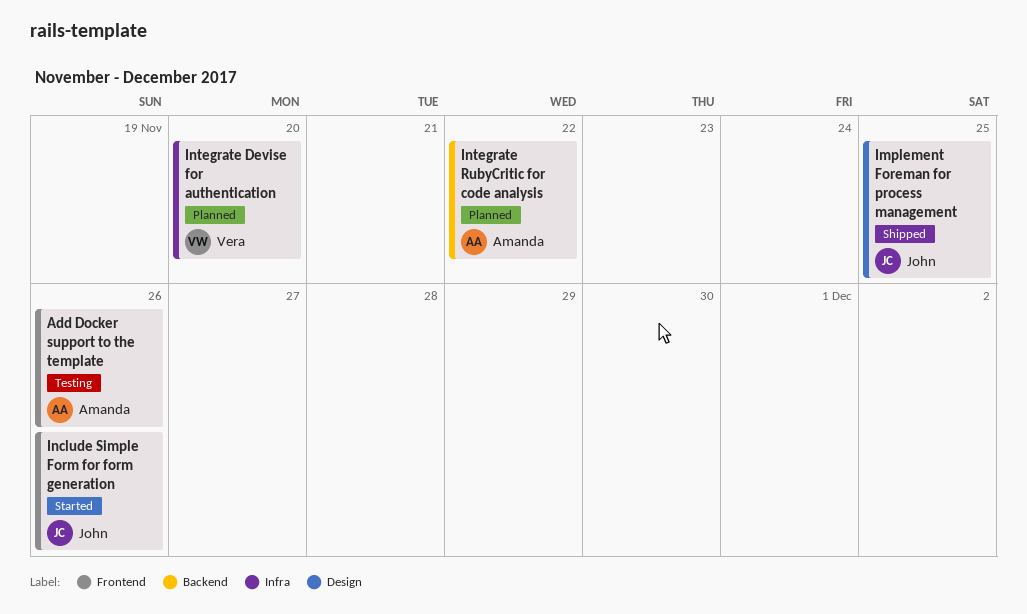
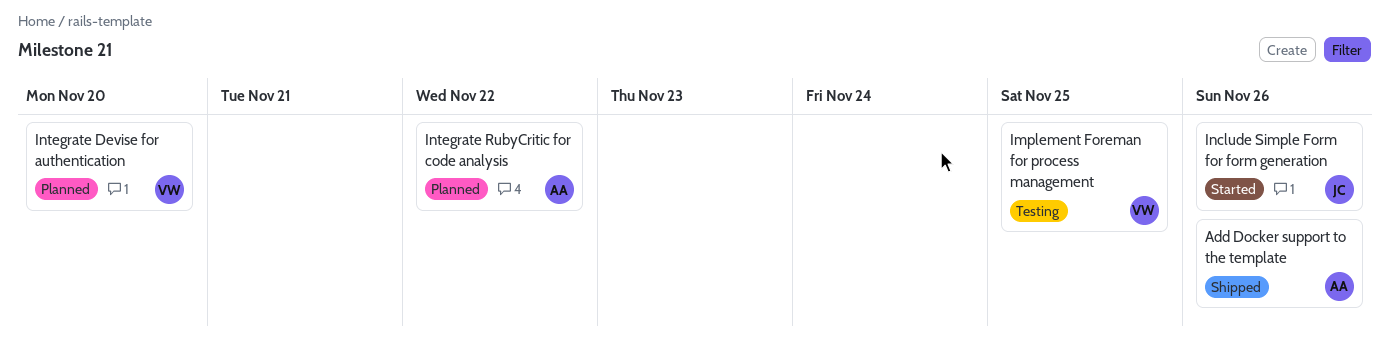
Add Docker support to the template, status: Testing -> Shipped
Implement Foreman for process management, status: Shipped -> Testing
Implement Foreman for process management, owner: John -> Vera

